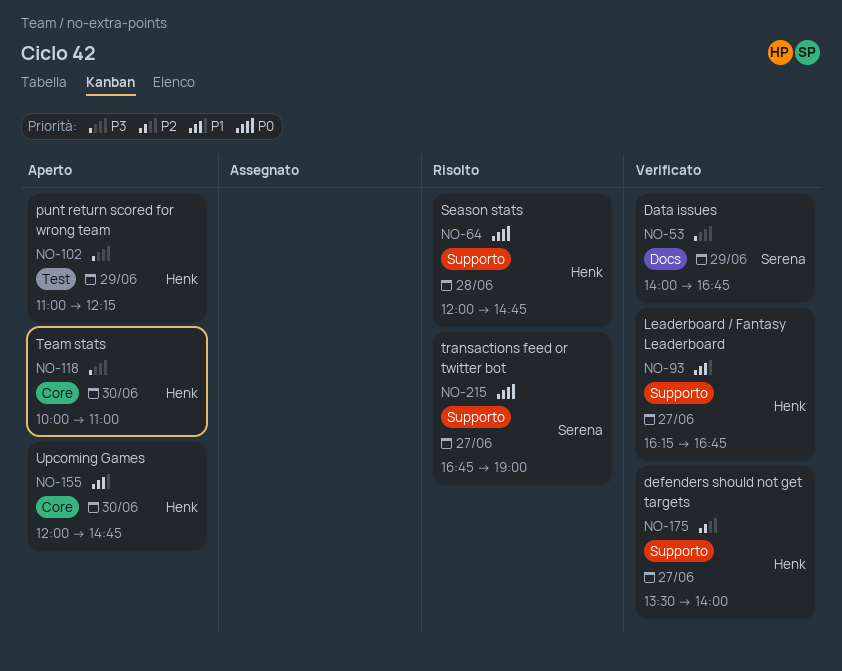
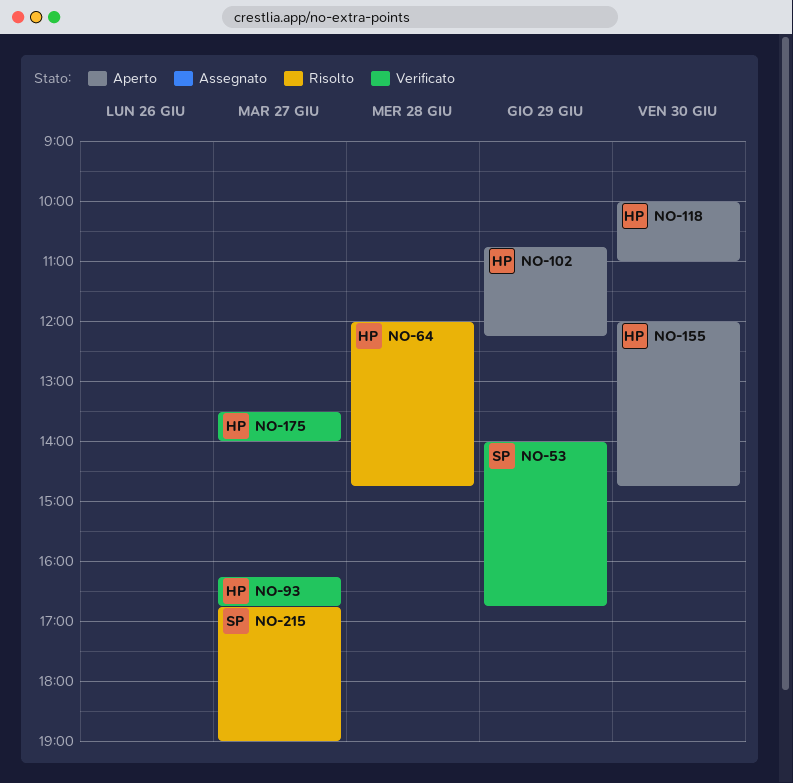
NO-102, begins: 11:00 -> 10:45

